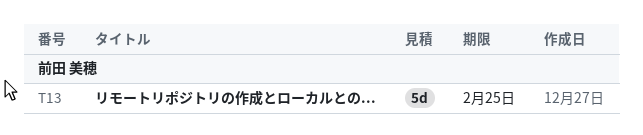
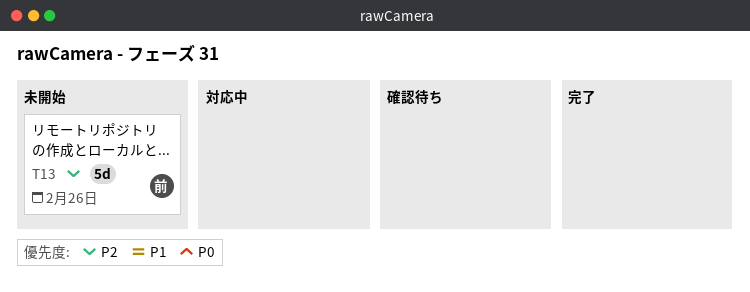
T13, due: Feb 25 -> Feb 26

